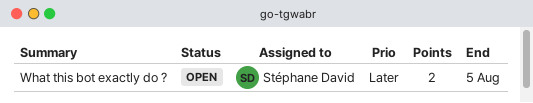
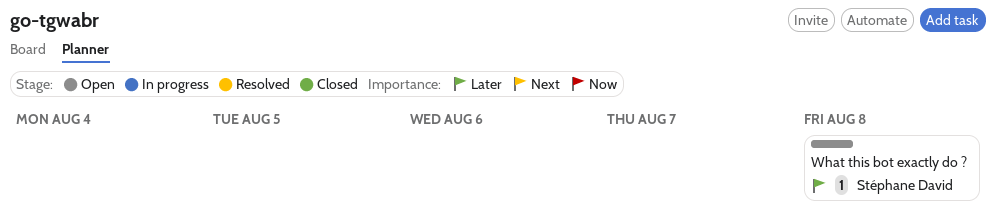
What this bot exactly do ?, estimate: 2 -> 1
What this bot exactly do ?, due: Aug 5 -> Aug 8

